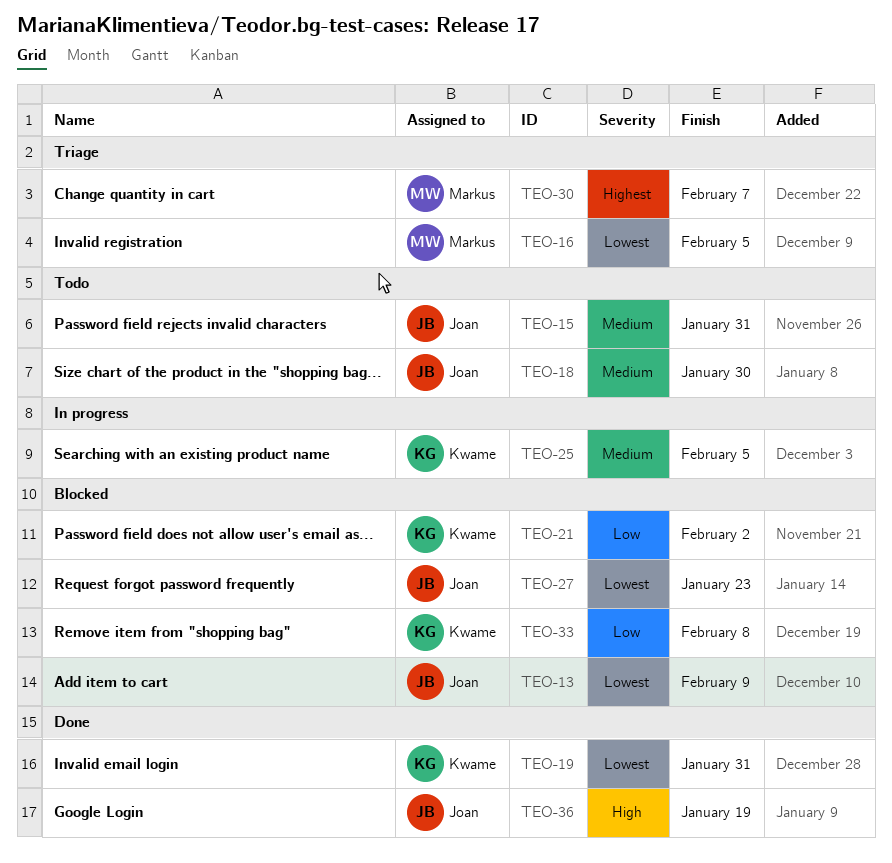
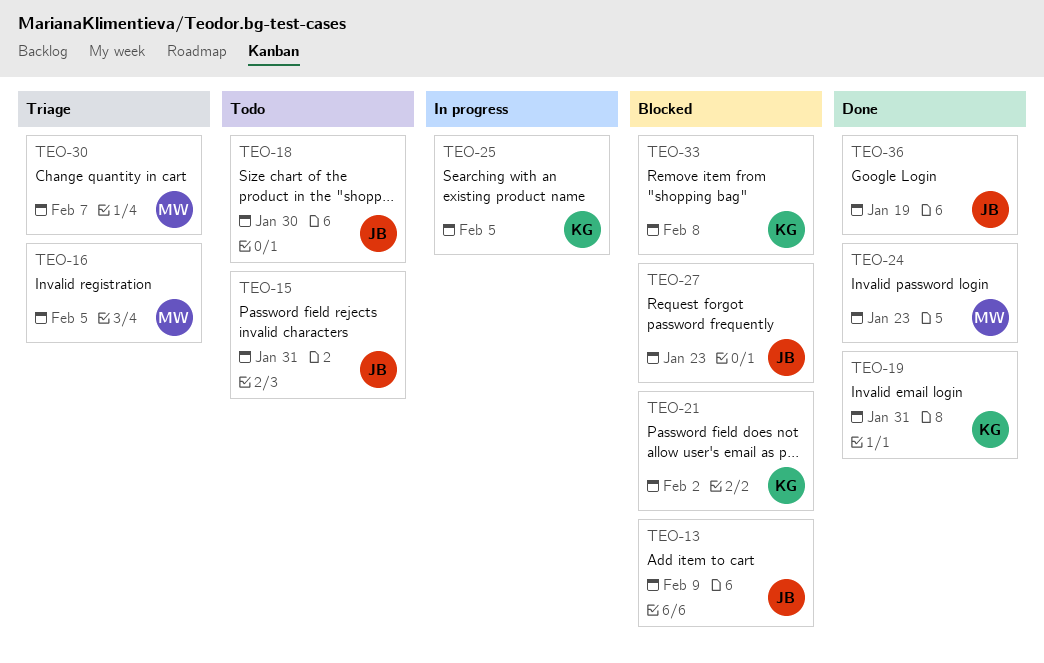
TEO-24: none -> present

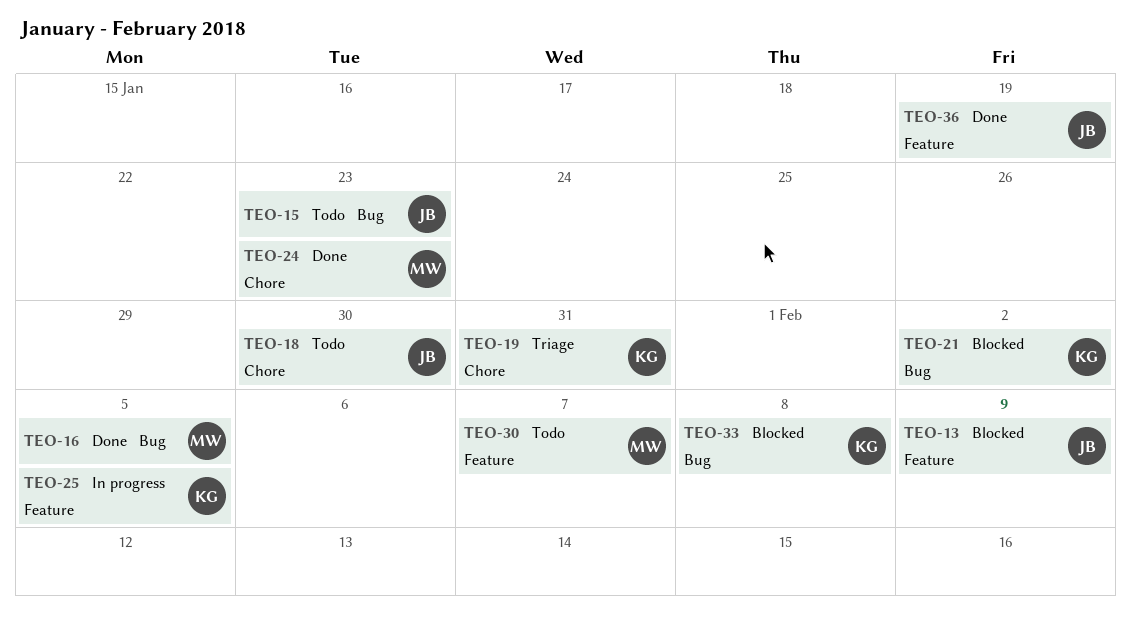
TEO-15, due: Jan 31 -> Jan 23
TEO-16, status: Triage -> Done
TEO-19, status: Done -> Triage
TEO-27: present -> none
TEO-30, status: Triage -> Todo

